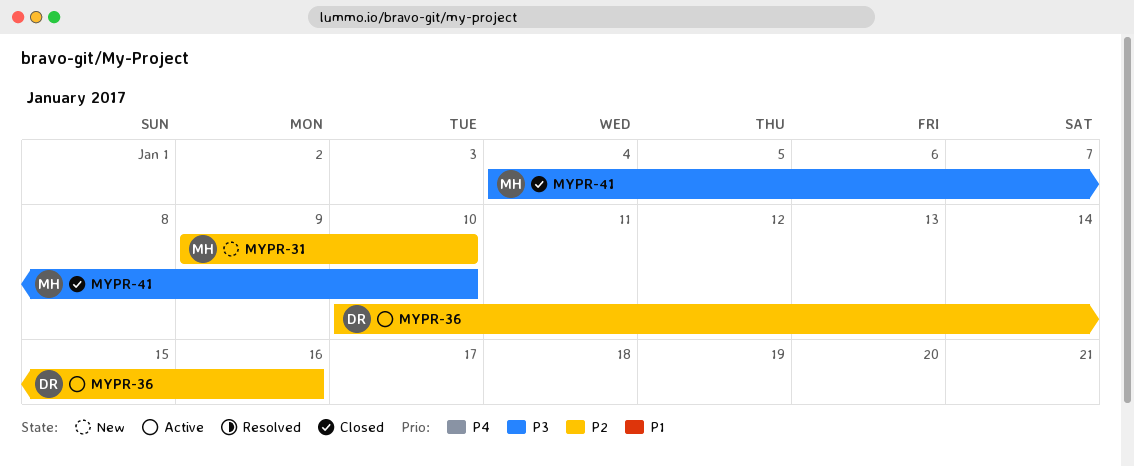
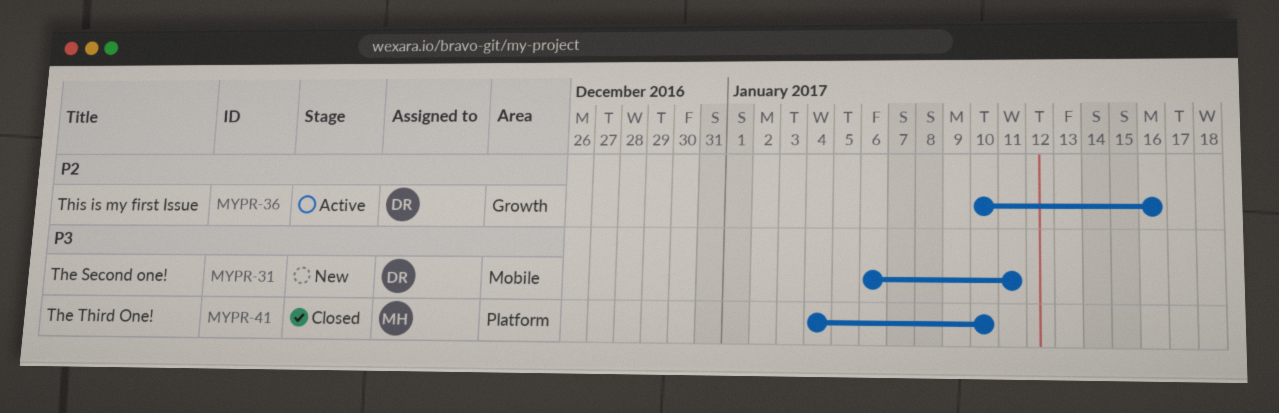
MYPR-31, owner: MH -> DR
MYPR-31, priority: P2 -> P3
MYPR-31, start: Jan 9 -> Jan 6
MYPR-31, due: Jan 10 -> Jan 11

